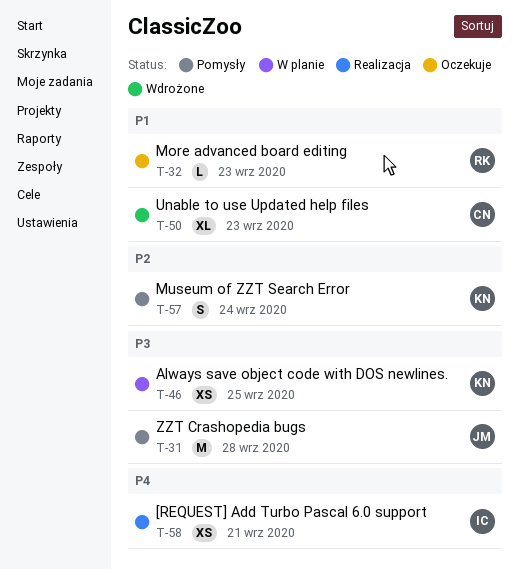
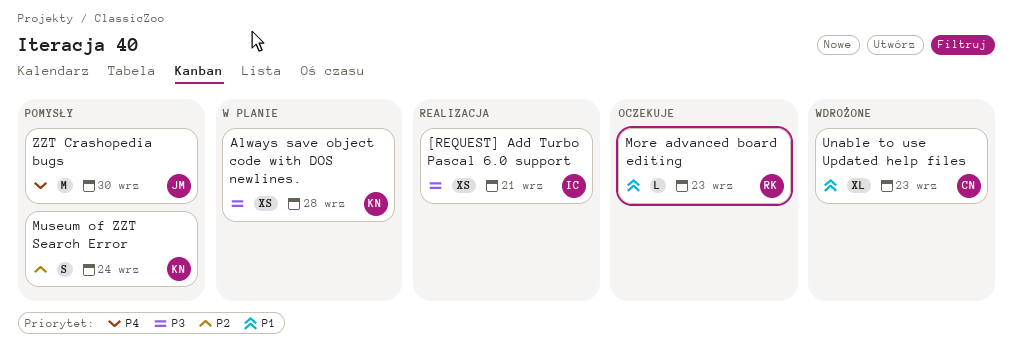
[REQUEST] Add Turbo Pascal 6.0 support, priority: P4 -> P3
Always save object code with DOS newlines., due: Sep 25 -> Sep 28
ZZT Crashopedia bugs, priority: P3 -> P4
ZZT Crashopedia bugs, due: Sep 28 -> Sep 30

